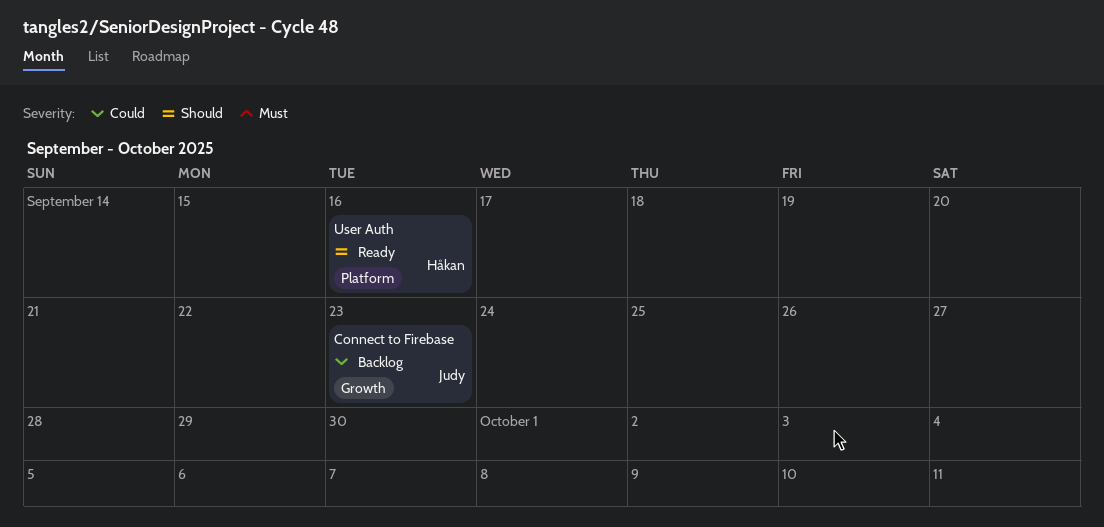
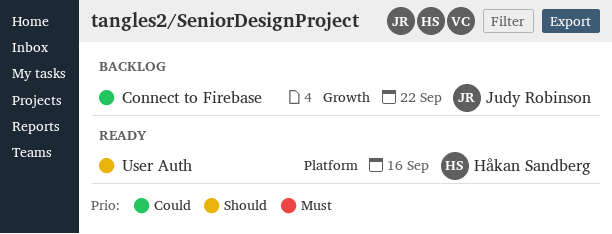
Connect to Firebase, due: Sep 23 -> Sep 22

